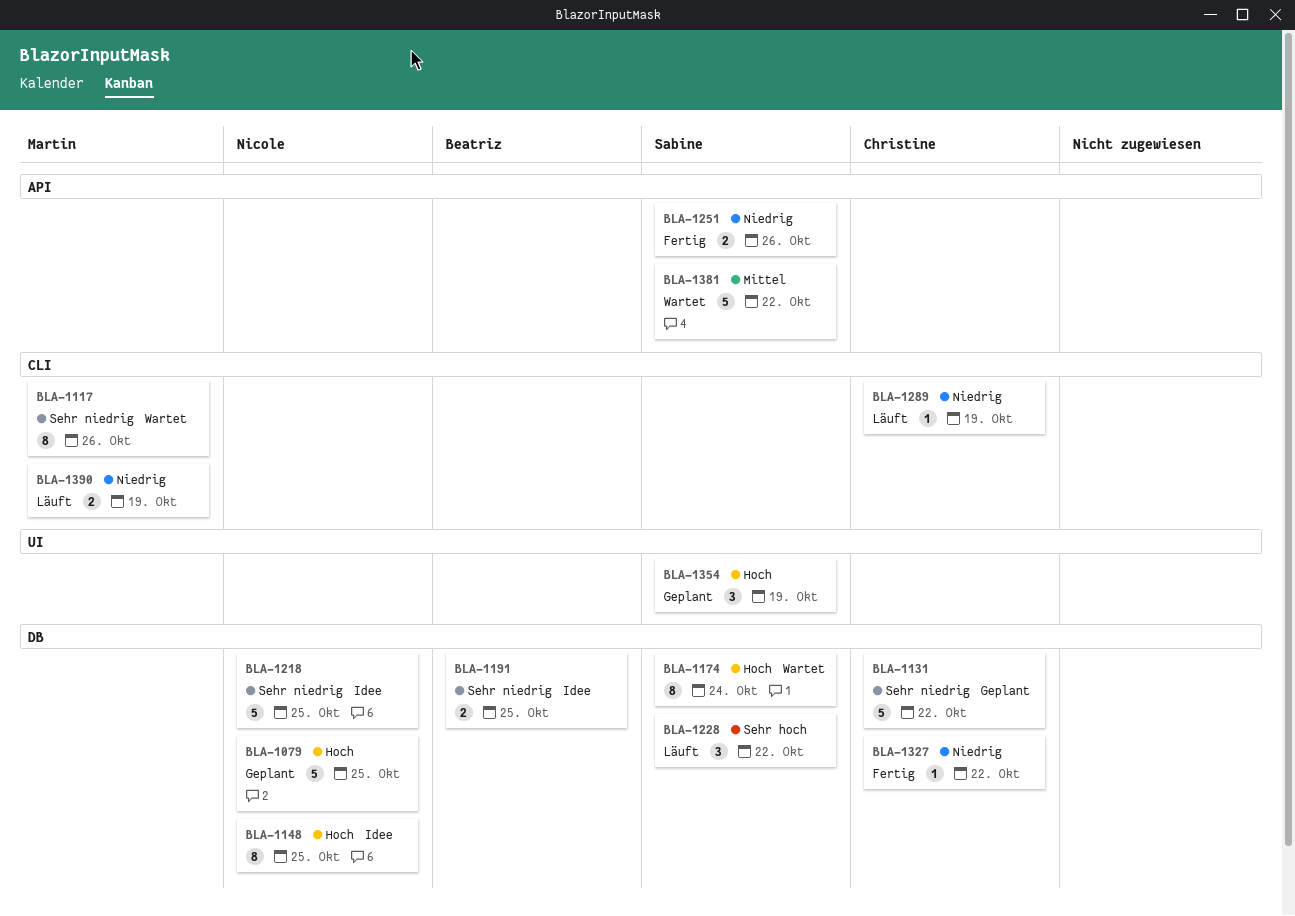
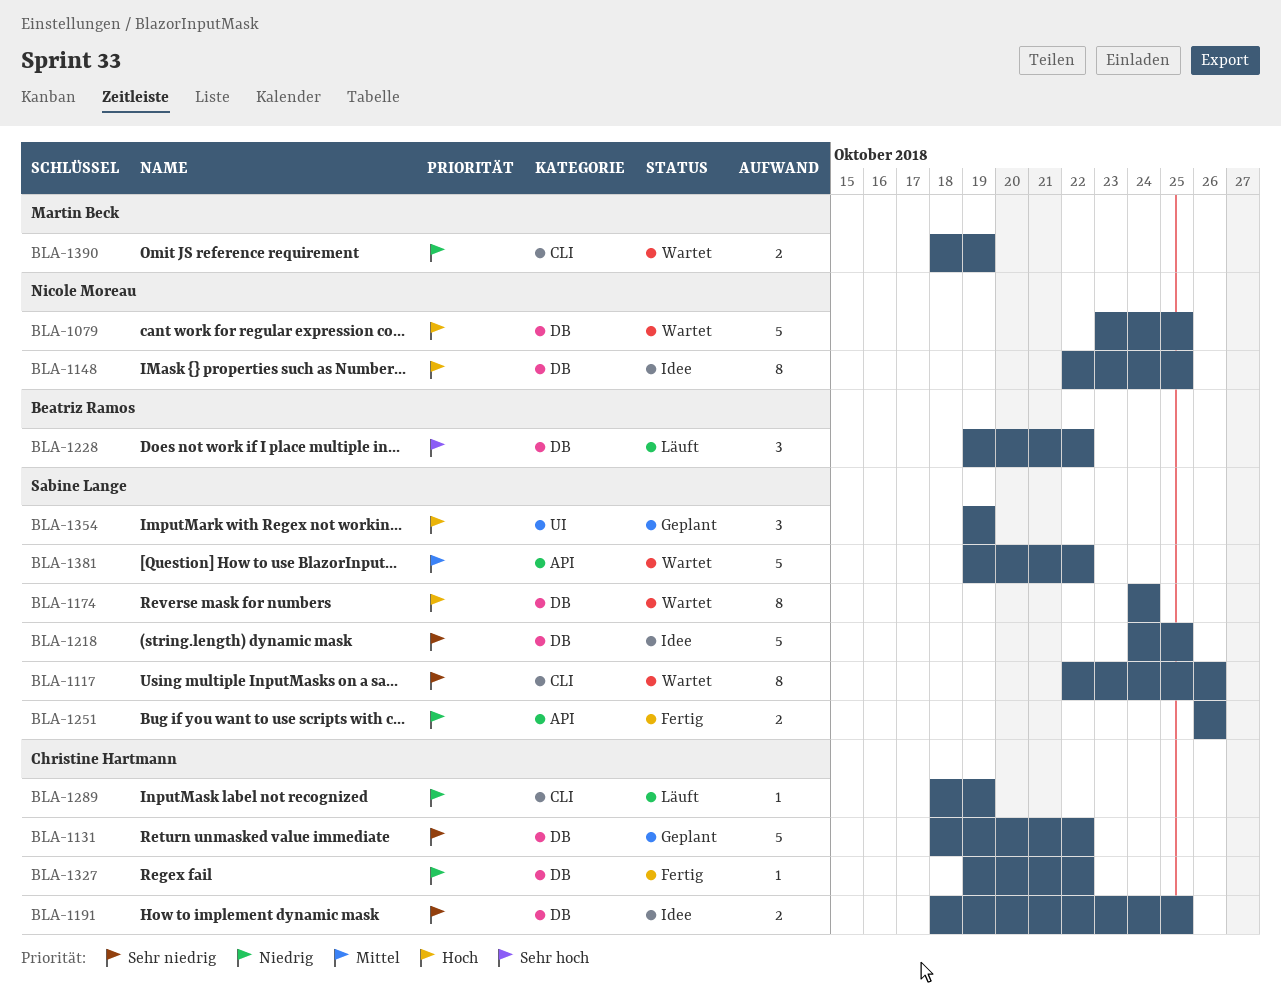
BLA-1079, status: Geplant -> Wartet
BLA-1117, owner: Martin Beck -> Sabine Lange
BLA-1191, owner: Beatriz Ramos -> Christine Hartmann
BLA-1218, owner: Nicole Moreau -> Sabine Lange
BLA-1228, owner: Sabine Lange -> Beatriz Ramos
BLA-1390, status: Läuft -> Wartet

